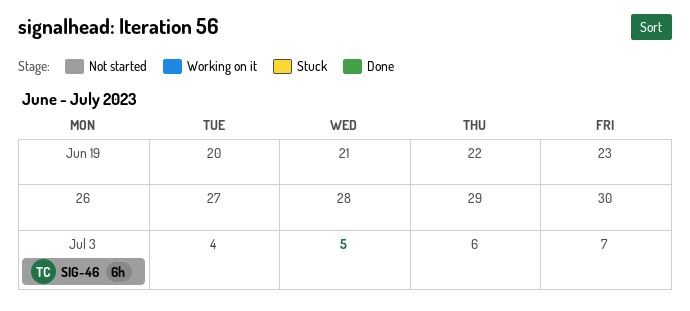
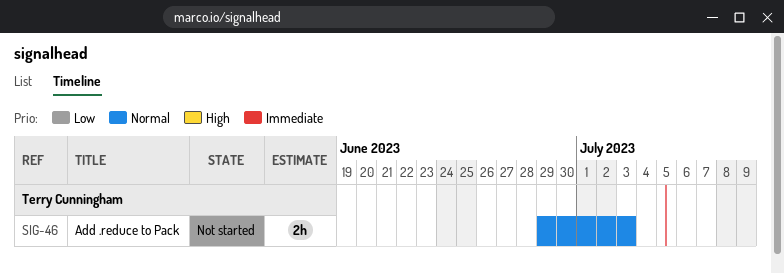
SIG-46, estimate: 6h -> 2h
SIG-46, start: Jul 3 -> Jun 29

